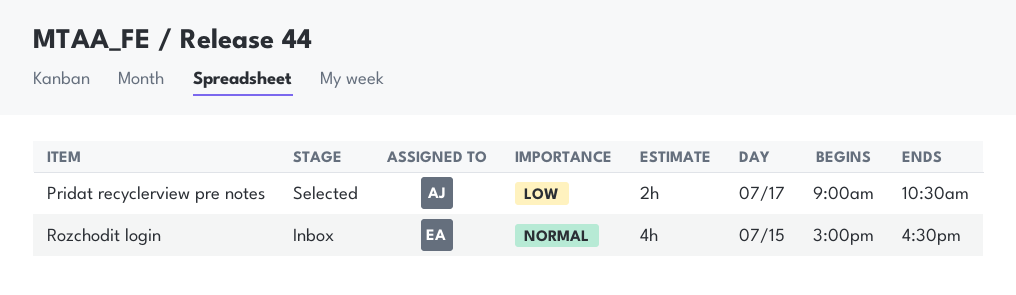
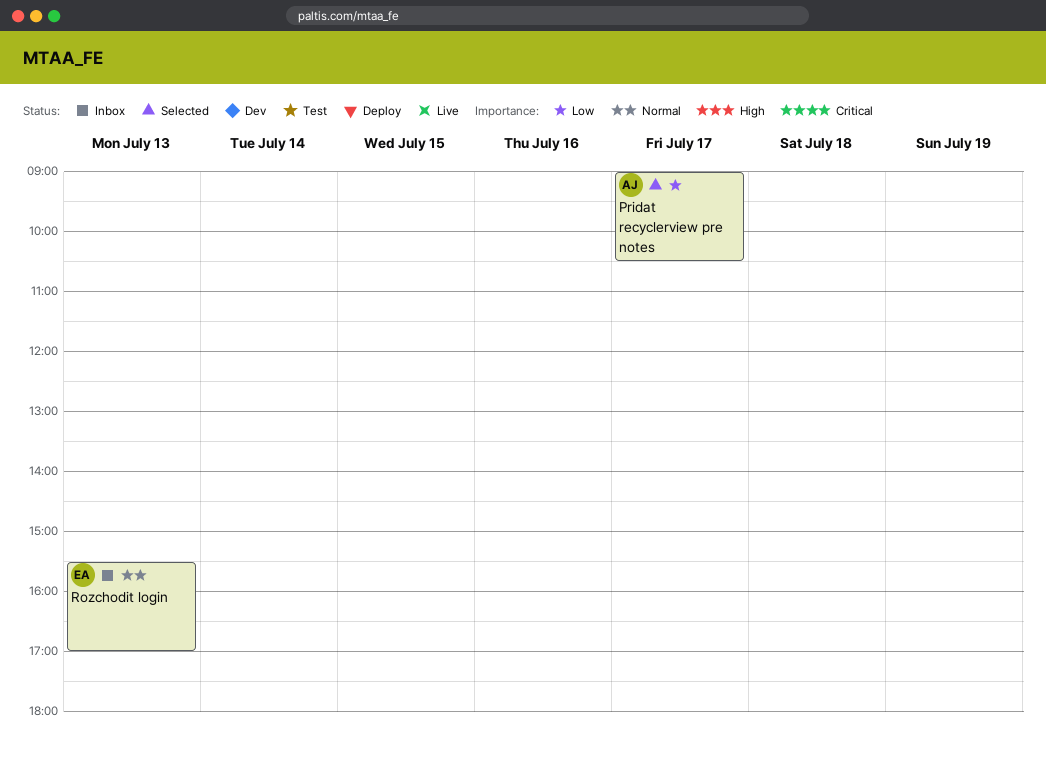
Rozchodit login, day: Jul 15 -> Jul 13
Rozchodit login, begins: 15:00 -> 15:30
Rozchodit login, ends: 16:30 -> 17:00

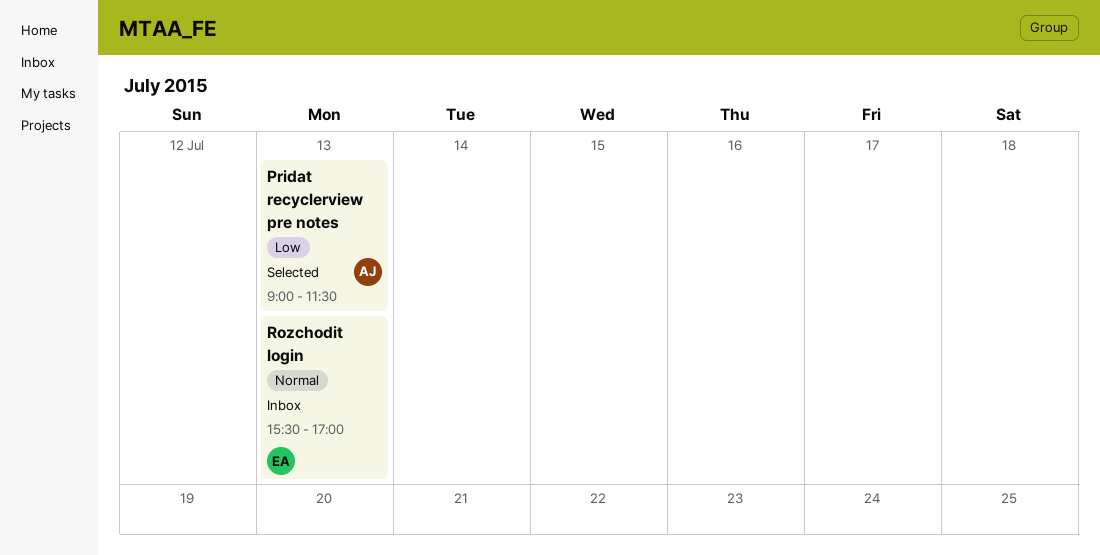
Pridat recyclerview pre notes, day: Jul 17 -> Jul 13
Pridat recyclerview pre notes, ends: 10:30 -> 11:30

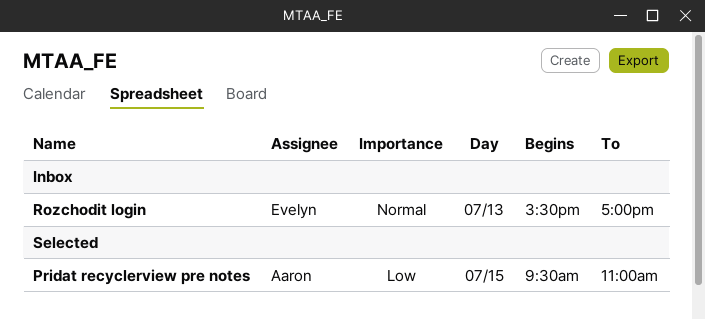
Pridat recyclerview pre notes, day: Jul 13 -> Jul 15
Pridat recyclerview pre notes, begins: 09:00 -> 09:30
Pridat recyclerview pre notes, ends: 11:30 -> 11:00

